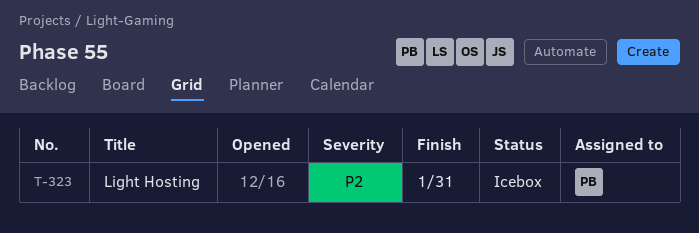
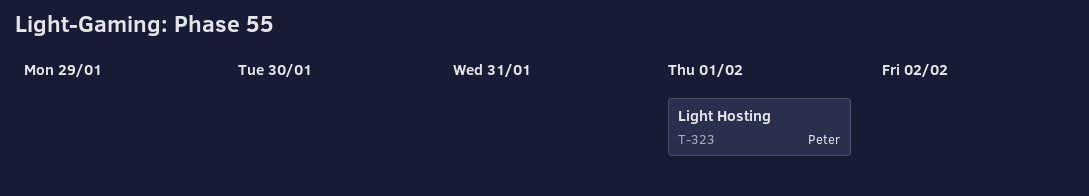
T-323, due: Jan 31 -> Feb 1

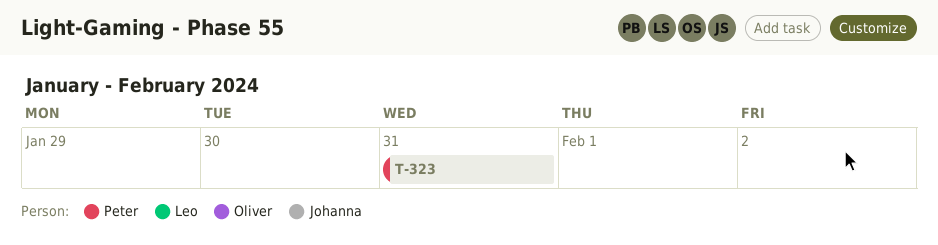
T-323, due: Feb 1 -> Jan 31

